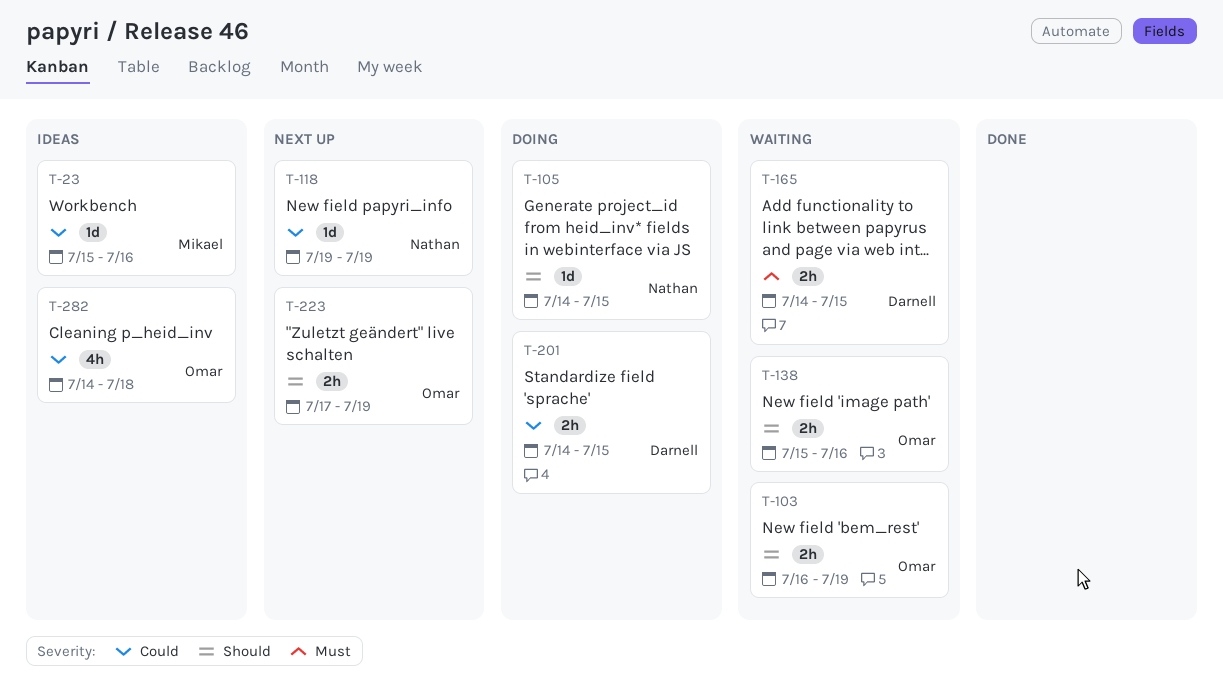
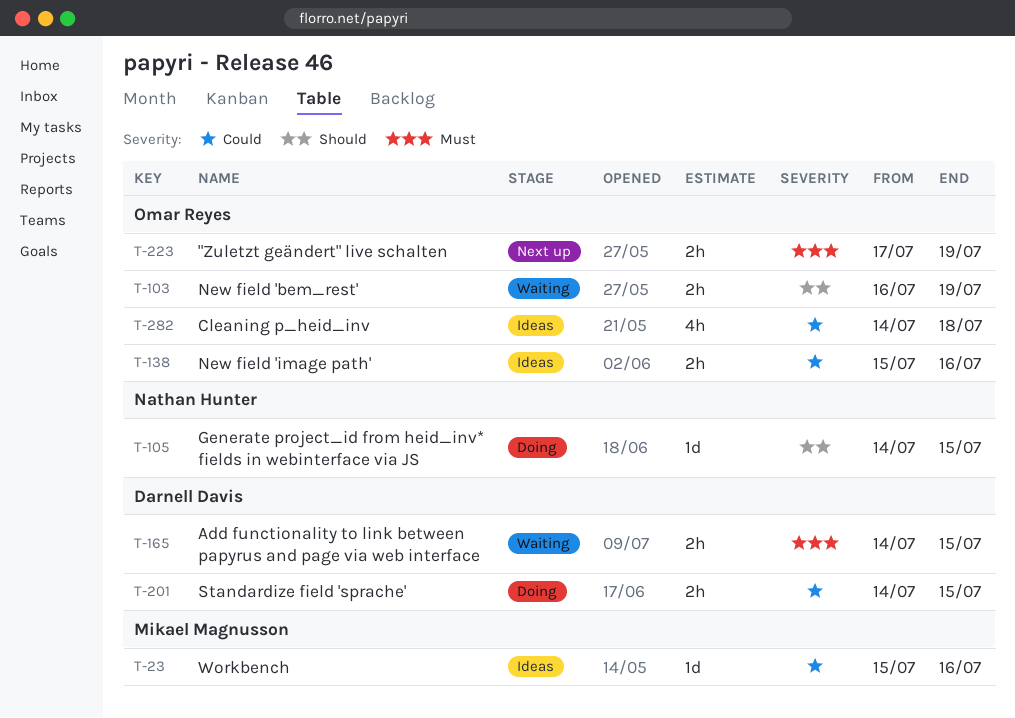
T-118: present -> none
T-138, status: Waiting -> Ideas
T-138, priority: Should -> Could
T-223, priority: Should -> Must

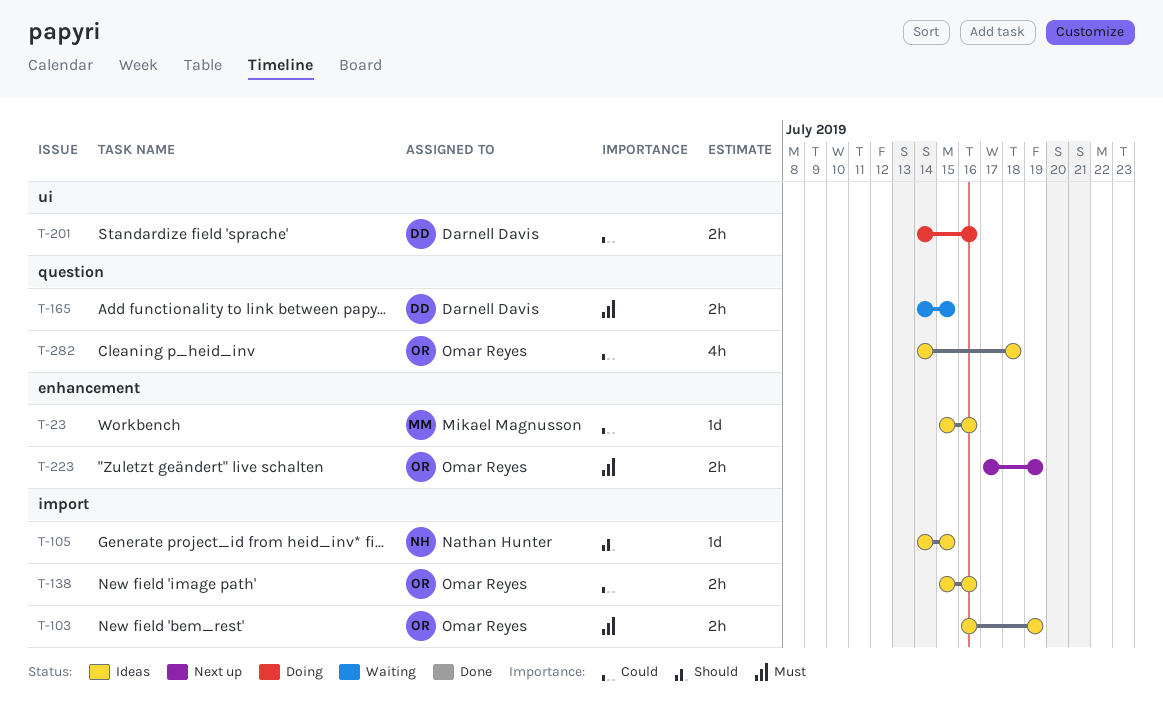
T-103, status: Waiting -> Ideas
T-103, priority: Should -> Must
T-105, status: Doing -> Ideas
T-201, due: Jul 15 -> Jul 16

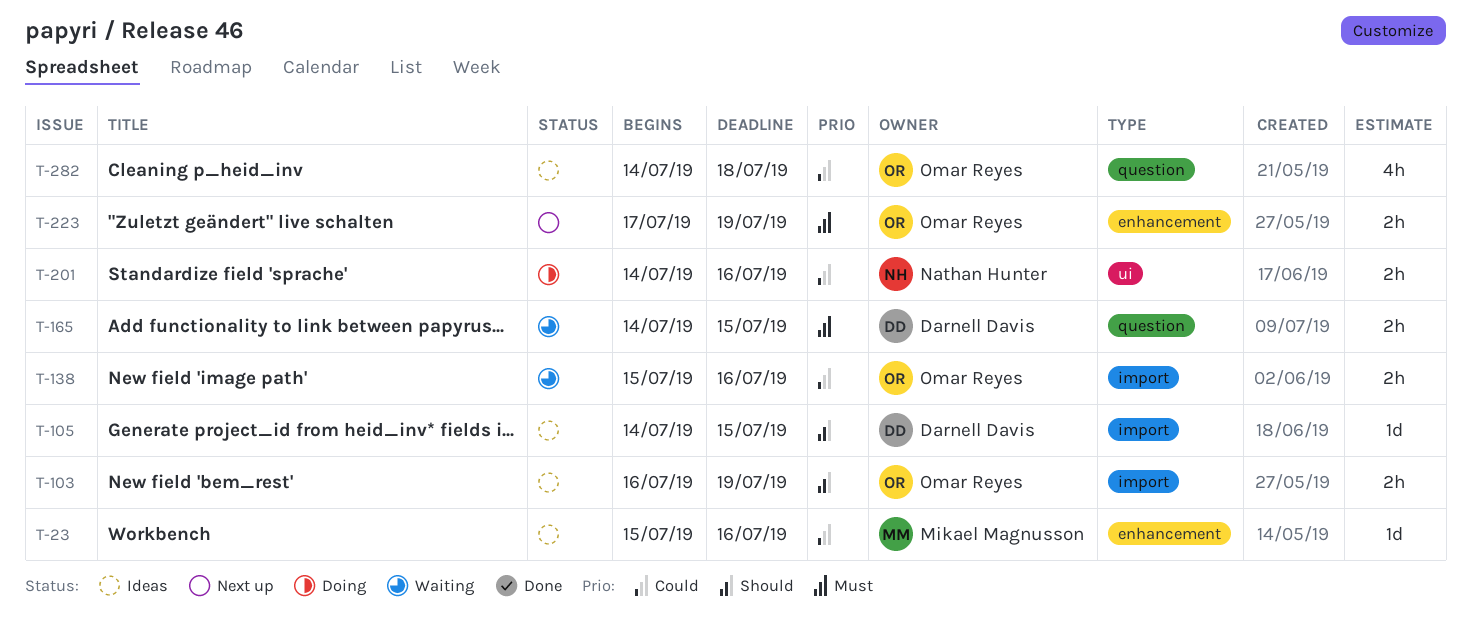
T-103, priority: Must -> Should
T-105, owner: Nathan Hunter -> Darnell Davis
T-138, status: Ideas -> Waiting
T-201, owner: Darnell Davis -> Nathan Hunter

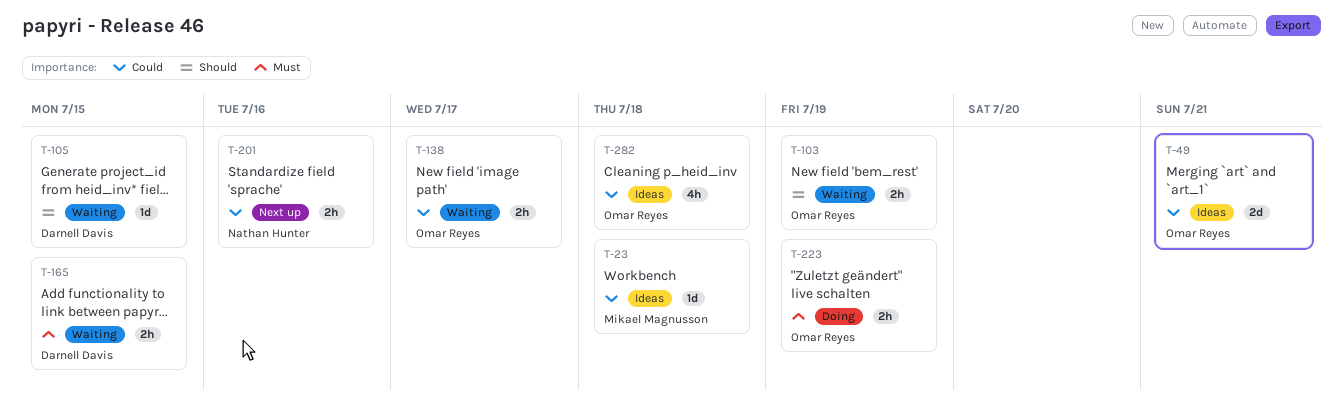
T-23, due: Jul 16 -> Jul 18
T-49: none -> present
T-103, status: Ideas -> Waiting
T-105, status: Ideas -> Waiting
T-138, due: Jul 16 -> Jul 17
T-201, status: Doing -> Next up
T-223, status: Next up -> Doing

